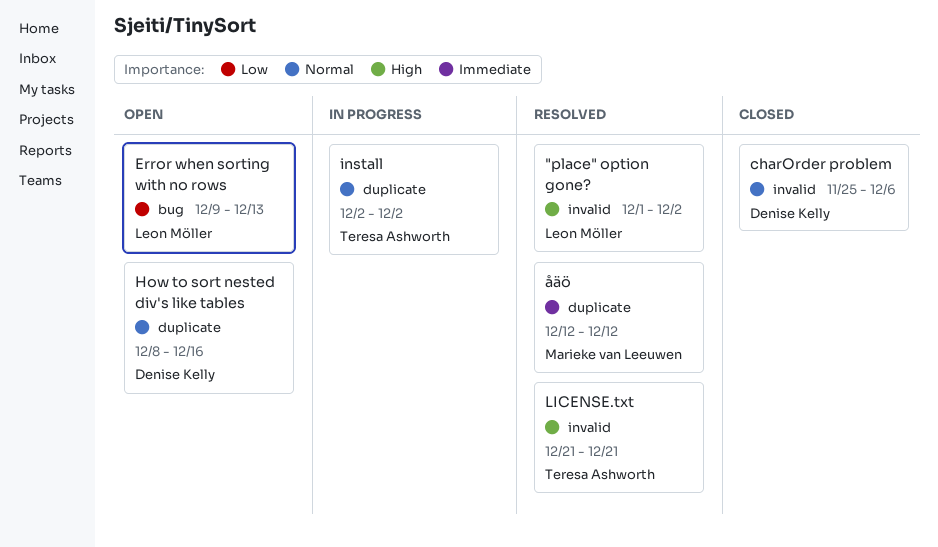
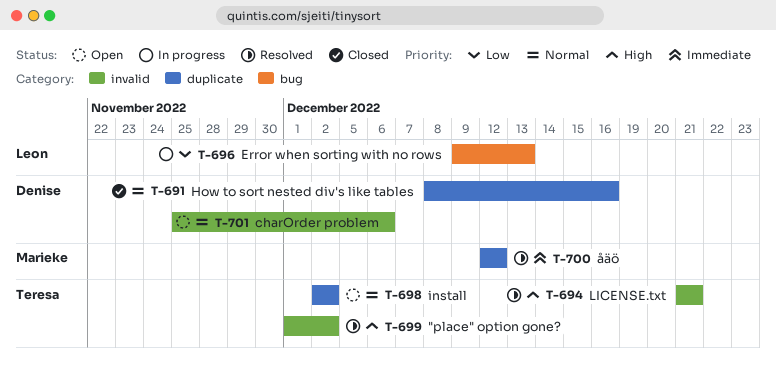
"place" option gone?, owner: Leon Möller -> Teresa Ashworth
charOrder problem, status: Closed -> Open
Error when sorting with no rows, status: Open -> In progress
How to sort nested div's like tables, status: Open -> Closed
install, status: In progress -> Open

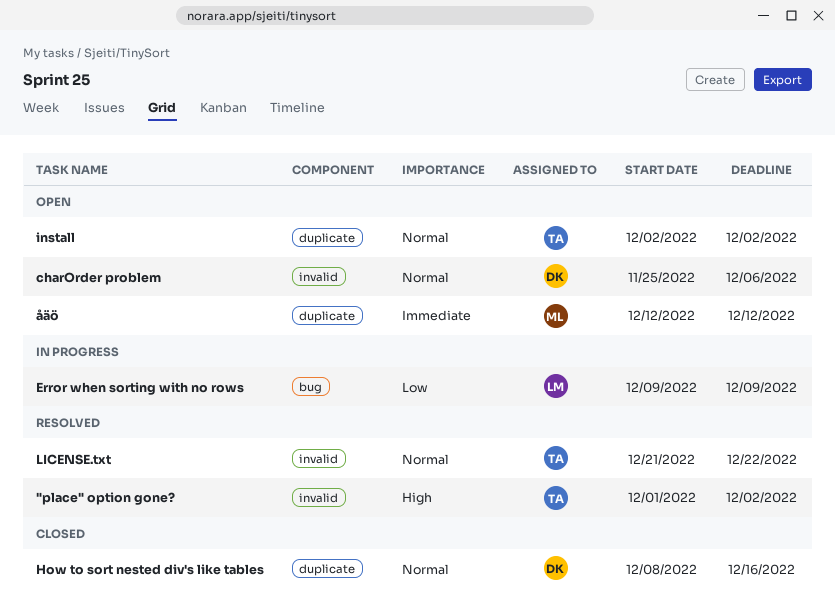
Error when sorting with no rows, due: Dec 13 -> Dec 9
LICENSE.txt, priority: High -> Normal
LICENSE.txt, due: Dec 21 -> Dec 22
åäö, status: Resolved -> Open

